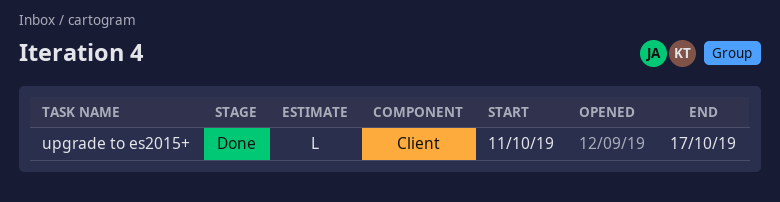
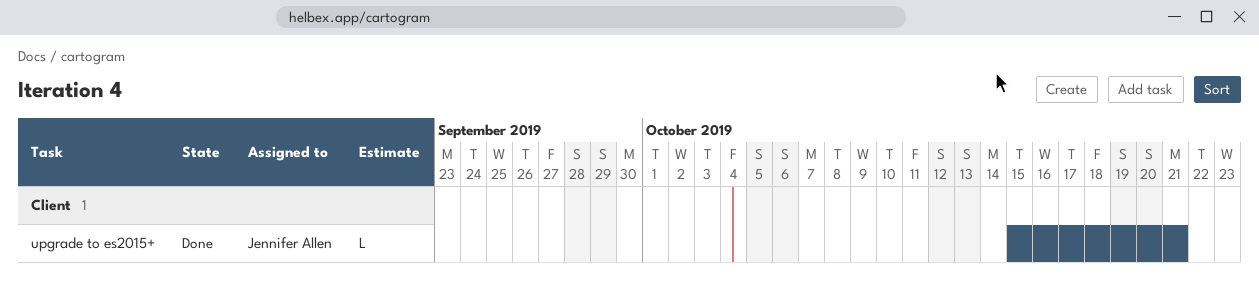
upgrade to es2015+, start: Oct 11 -> Oct 15
upgrade to es2015+, due: Oct 17 -> Oct 21

